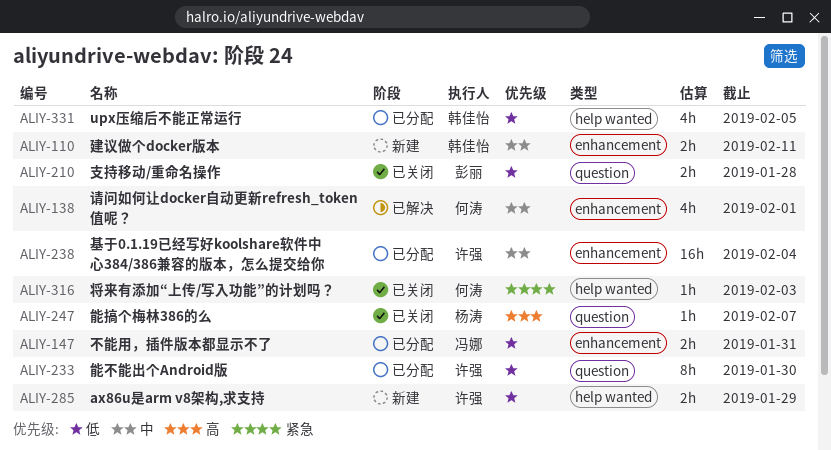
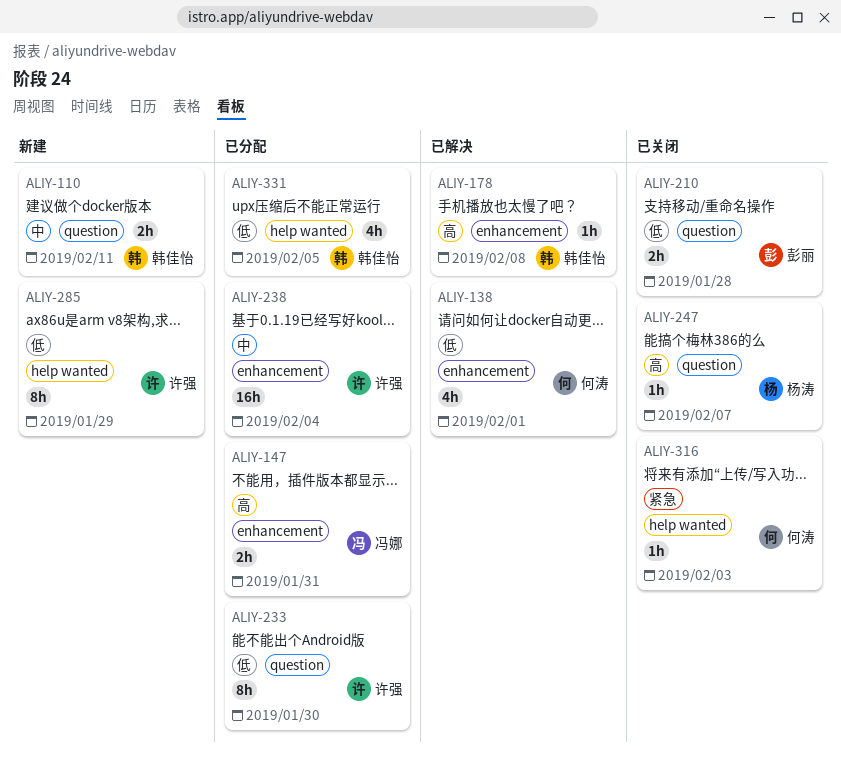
ALIY-110, label: enhancement -> question
ALIY-138, priority: 中 -> 低
ALIY-147, priority: 低 -> 高
ALIY-178: none -> present
ALIY-285, estimate: 2h -> 8h

